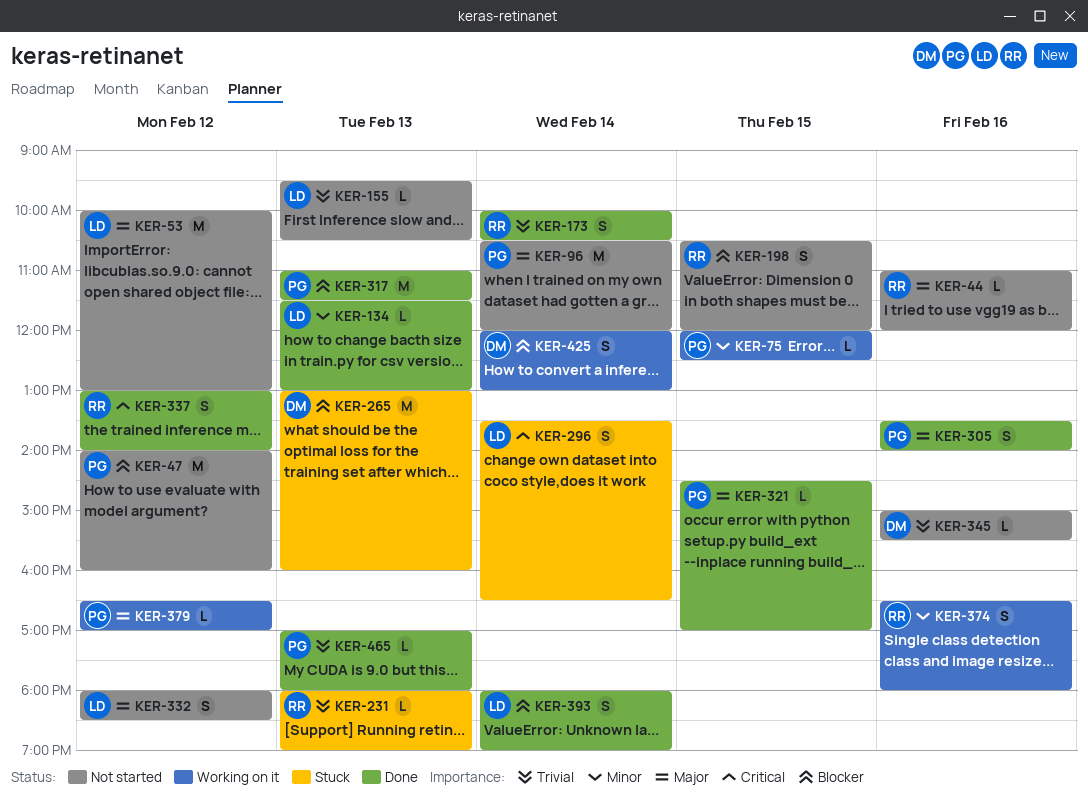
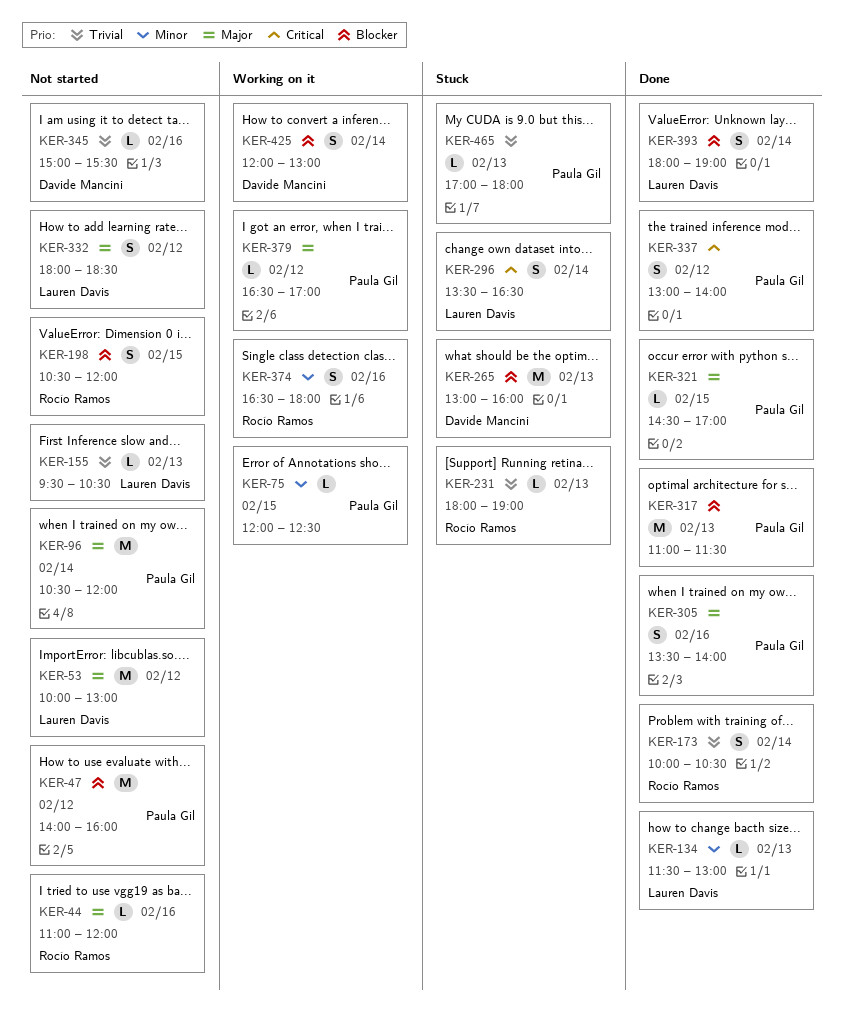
KER-337, owner: Rocío Ramos -> Paula Gil
KER-465, status: Done -> Stuck

